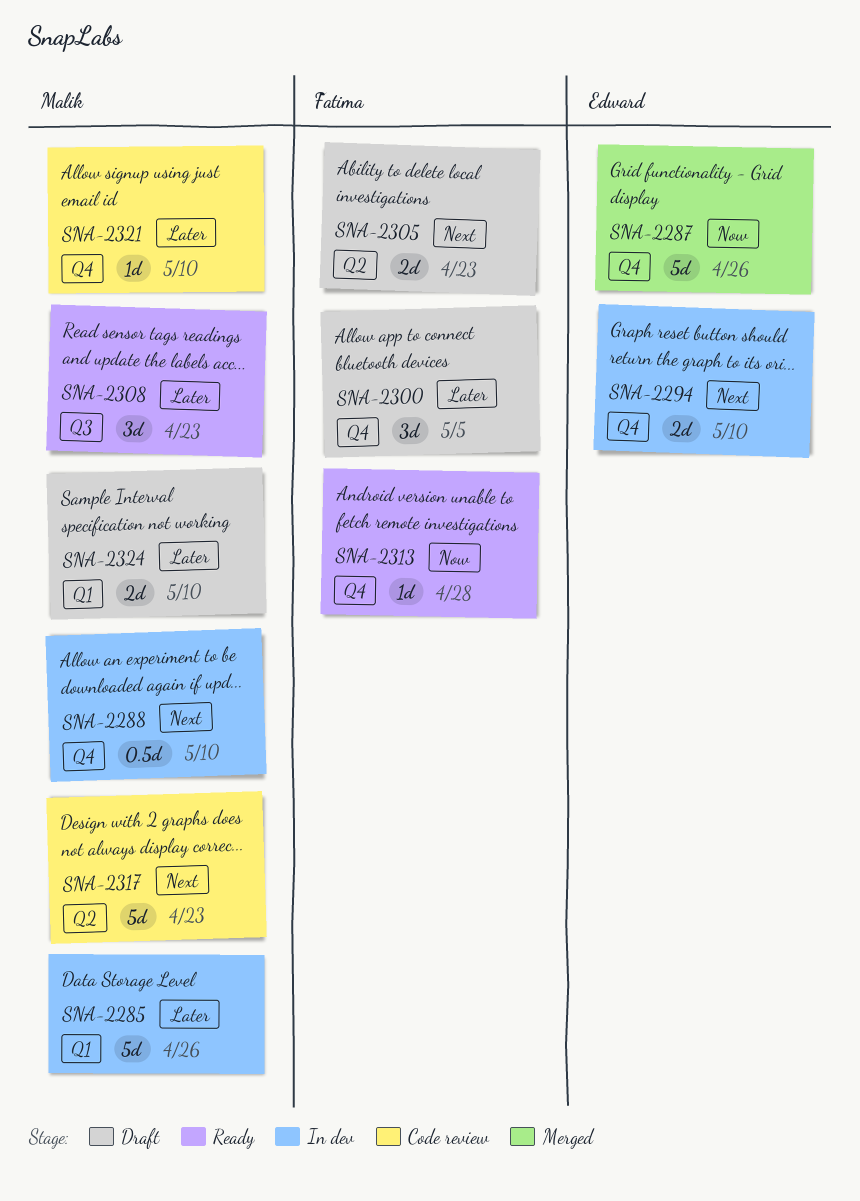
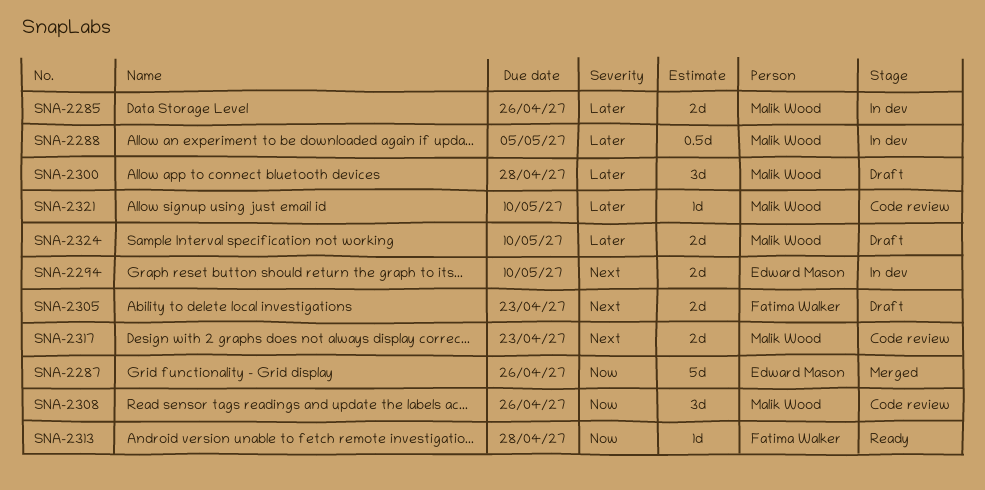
SNA-2285, estimate: 5d -> 2d
SNA-2288, priority: Next -> Later
SNA-2288, due: May 10 -> May 5
SNA-2300, owner: Fatima Walker -> Malik Wood
SNA-2300, due: May 5 -> Apr 28
SNA-2308, status: Ready -> Code review
SNA-2308, priority: Later -> Now
SNA-2308, due: Apr 23 -> Apr 26
SNA-2317, estimate: 5d -> 2d

